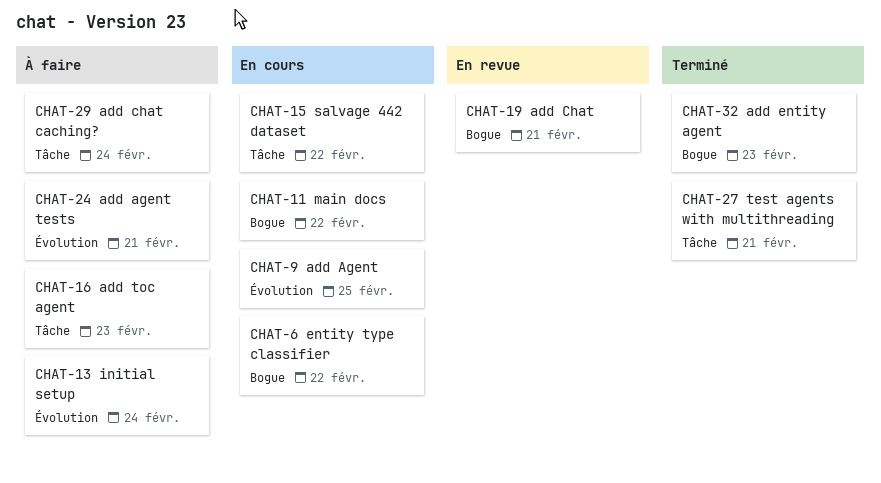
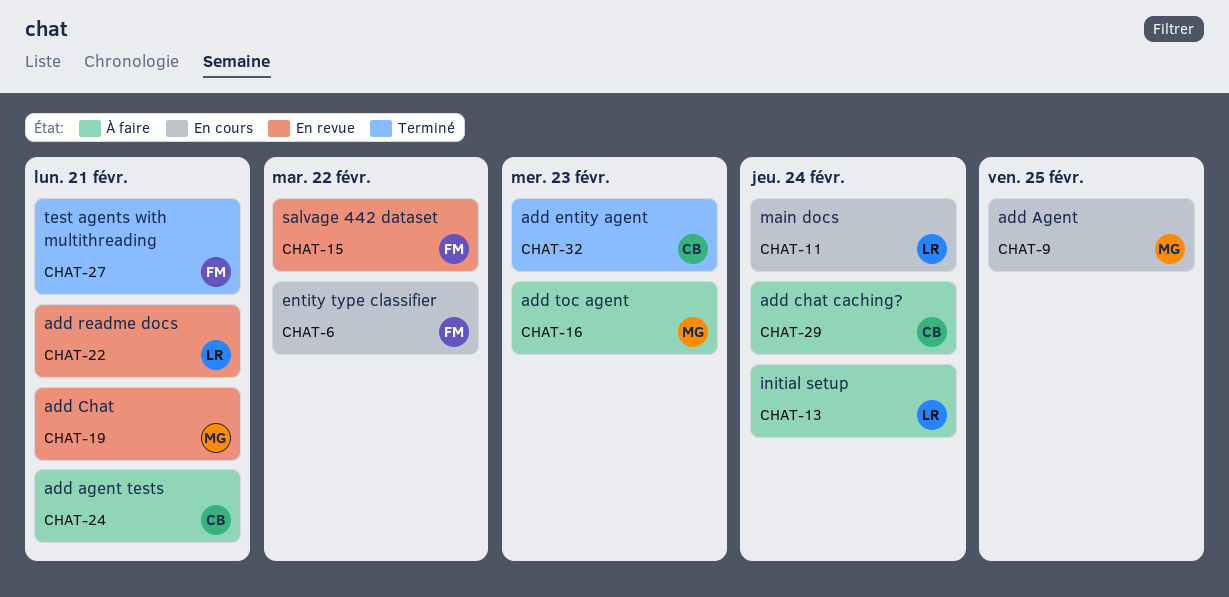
CHAT-11, due: Feb 22 -> Feb 24
CHAT-15, status: En cours -> En revue
CHAT-22: none -> present

